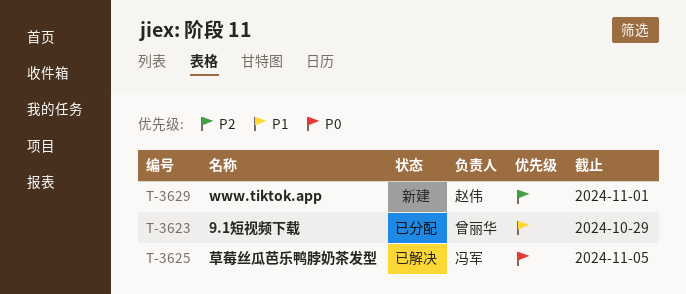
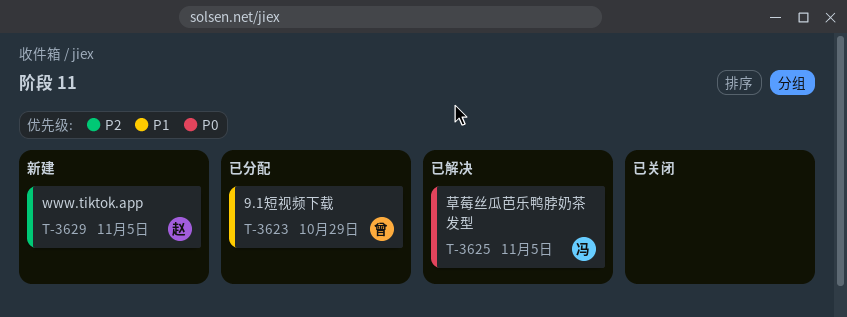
T-3629, due: Nov 1 -> Nov 5

